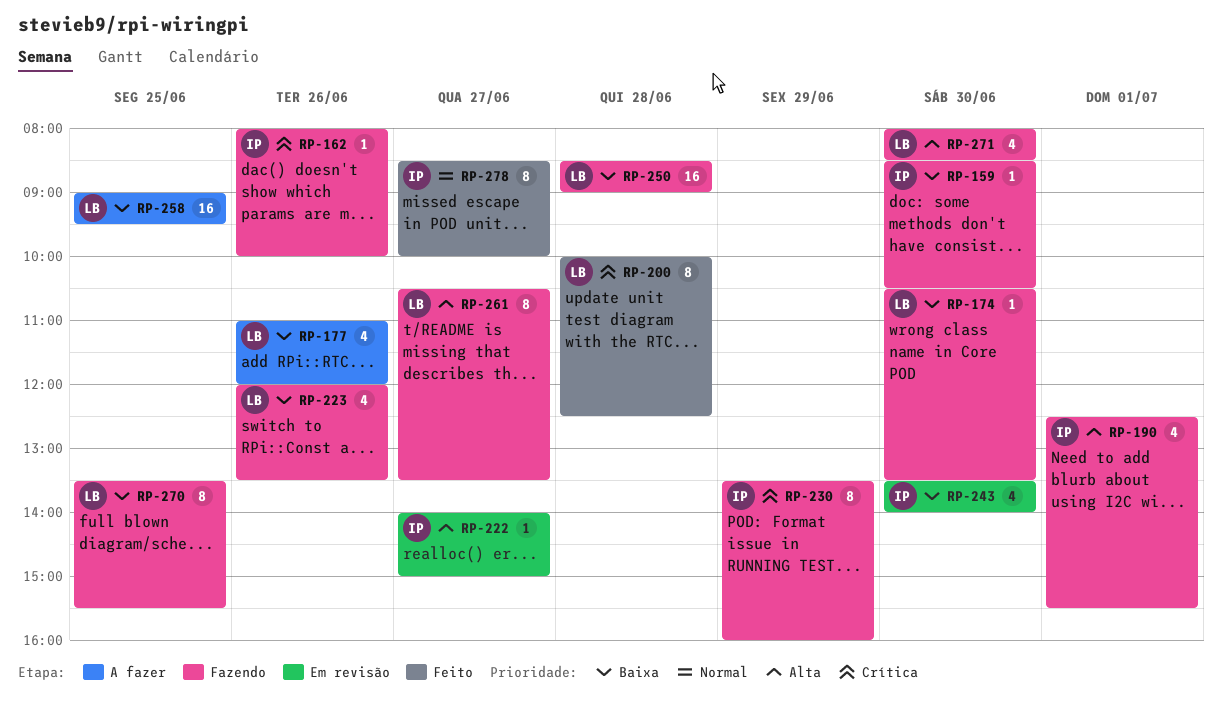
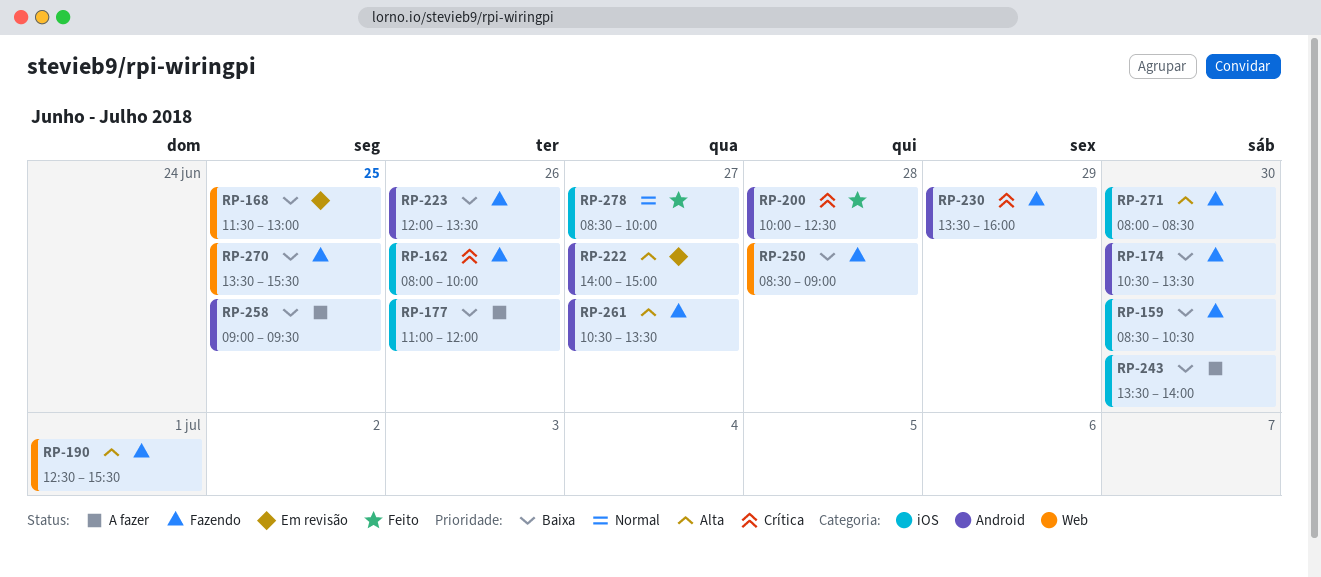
RP-168: none -> present
RP-243, status: Em revisão -> A fazer

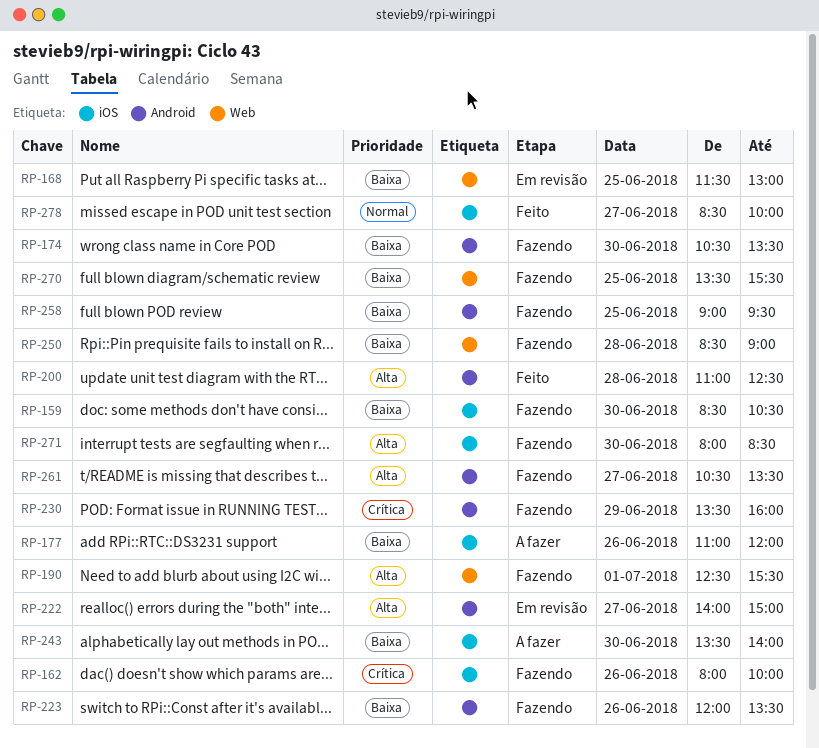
RP-200, priority: Crítica -> Alta
RP-200, begins: 10:00 -> 11:00
RP-258, status: A fazer -> Fazendo

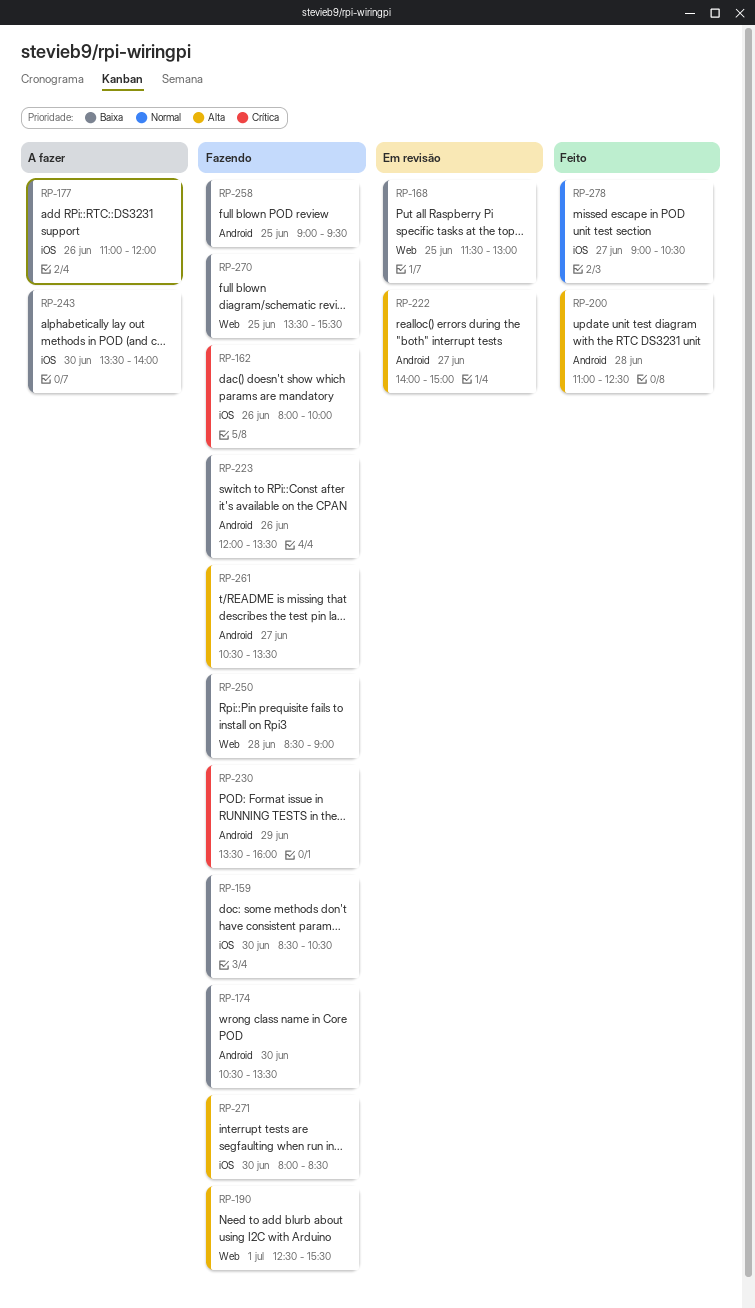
RP-278, begins: 08:30 -> 09:00
RP-278, ends: 10:00 -> 10:30

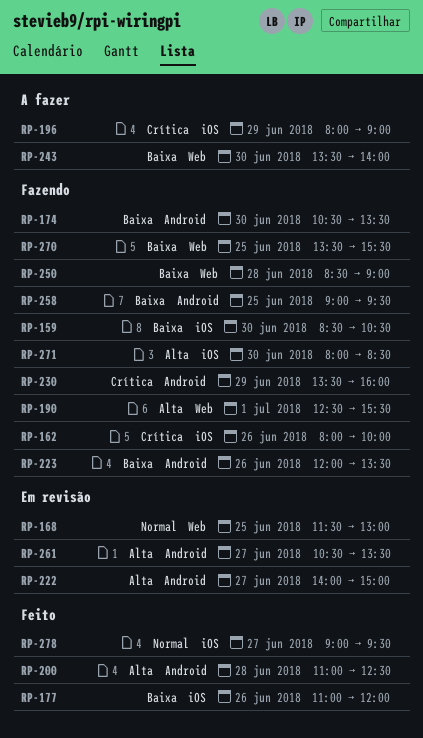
RP-168, priority: Baixa -> Normal
RP-177, status: A fazer -> Feito
RP-196: none -> present
RP-243, label: iOS -> Web
RP-261, status: Fazendo -> Em revisão
RP-278, ends: 10:30 -> 09:30

